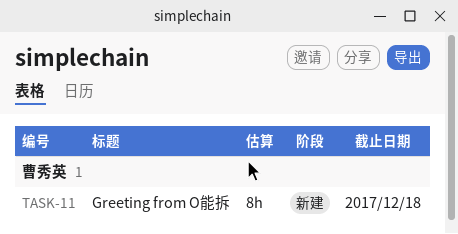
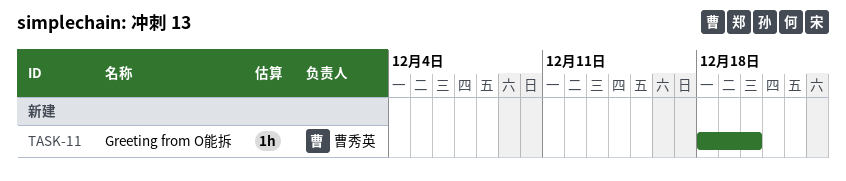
TASK-11, estimate: 8h -> 1h
TASK-11, due: Dec 18 -> Dec 20

